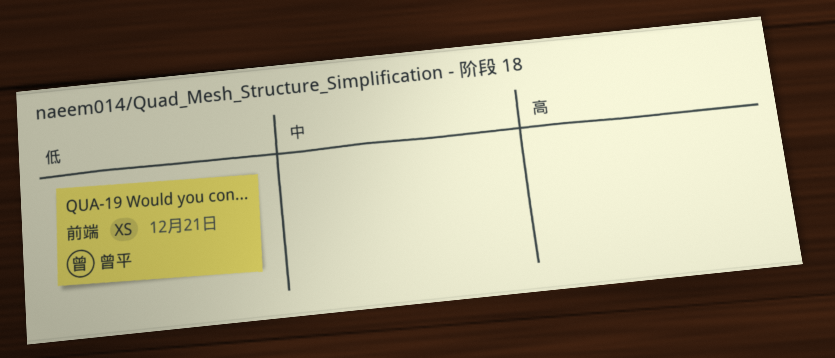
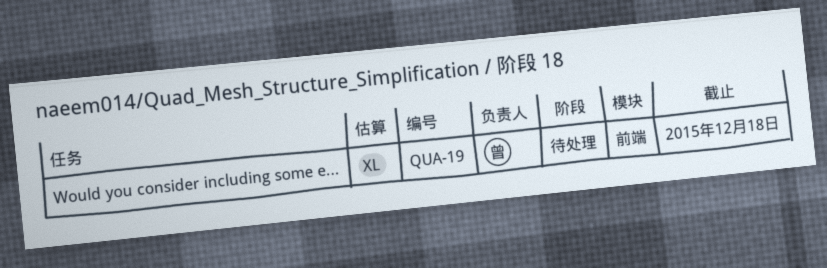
QUA-19, estimate: XS -> XL
QUA-19, due: Dec 21 -> Dec 18

